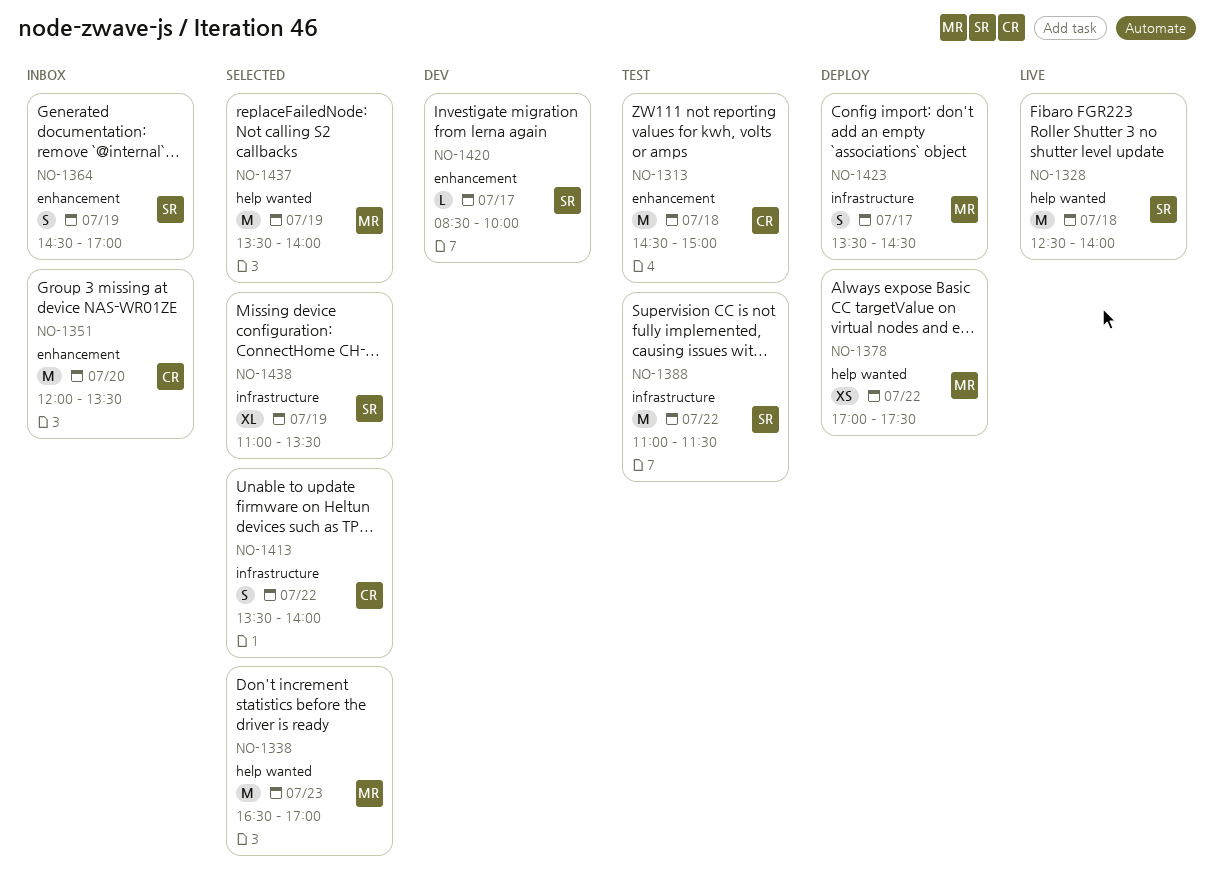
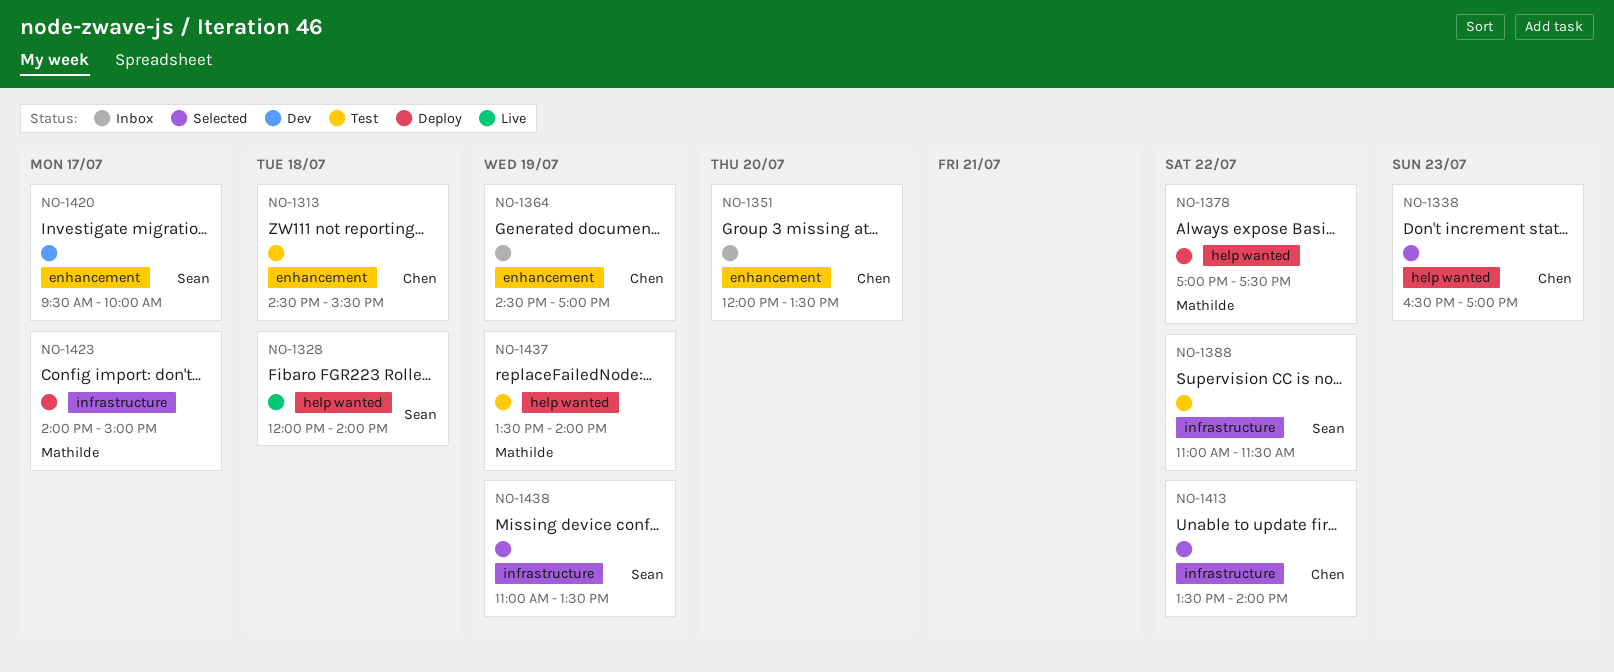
NO-1313, ends: 15:00 -> 15:30
NO-1328, begins: 12:30 -> 12:00
NO-1338, owner: Mathilde -> Chen
NO-1364, owner: Sean -> Chen
NO-1420, begins: 08:30 -> 09:30
NO-1423, begins: 13:30 -> 14:00
NO-1423, ends: 14:30 -> 15:00
NO-1437, status: Selected -> Test

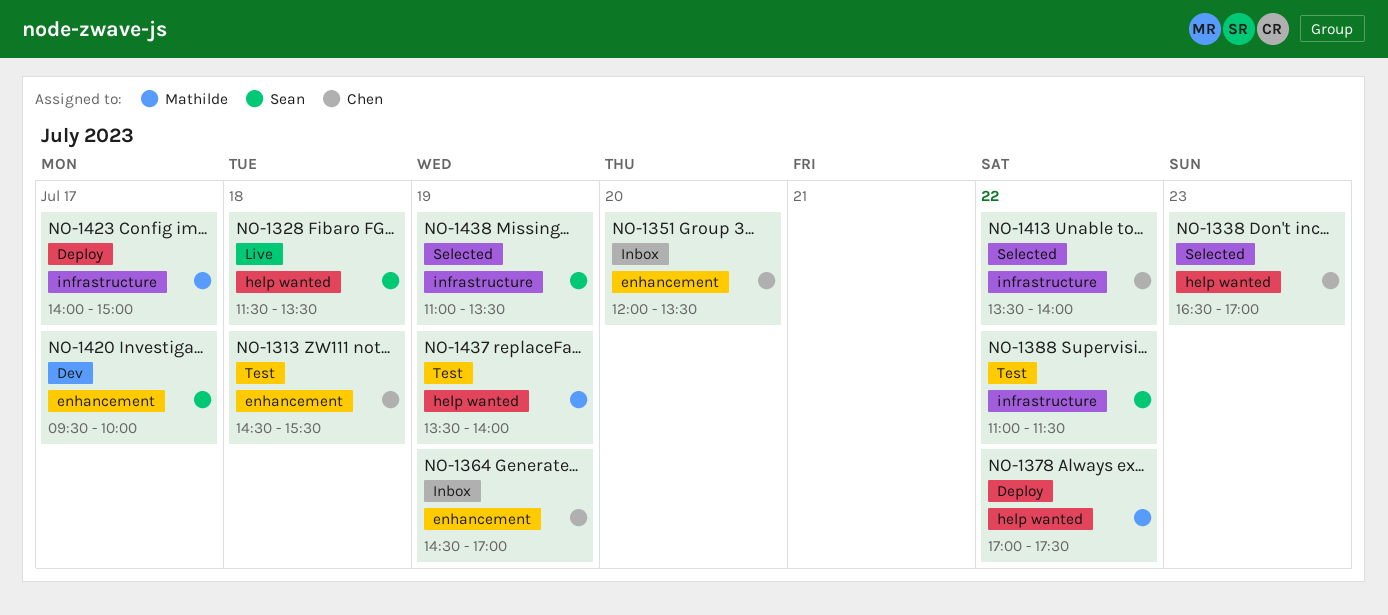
NO-1328, begins: 12:00 -> 11:30
NO-1328, ends: 14:00 -> 13:30

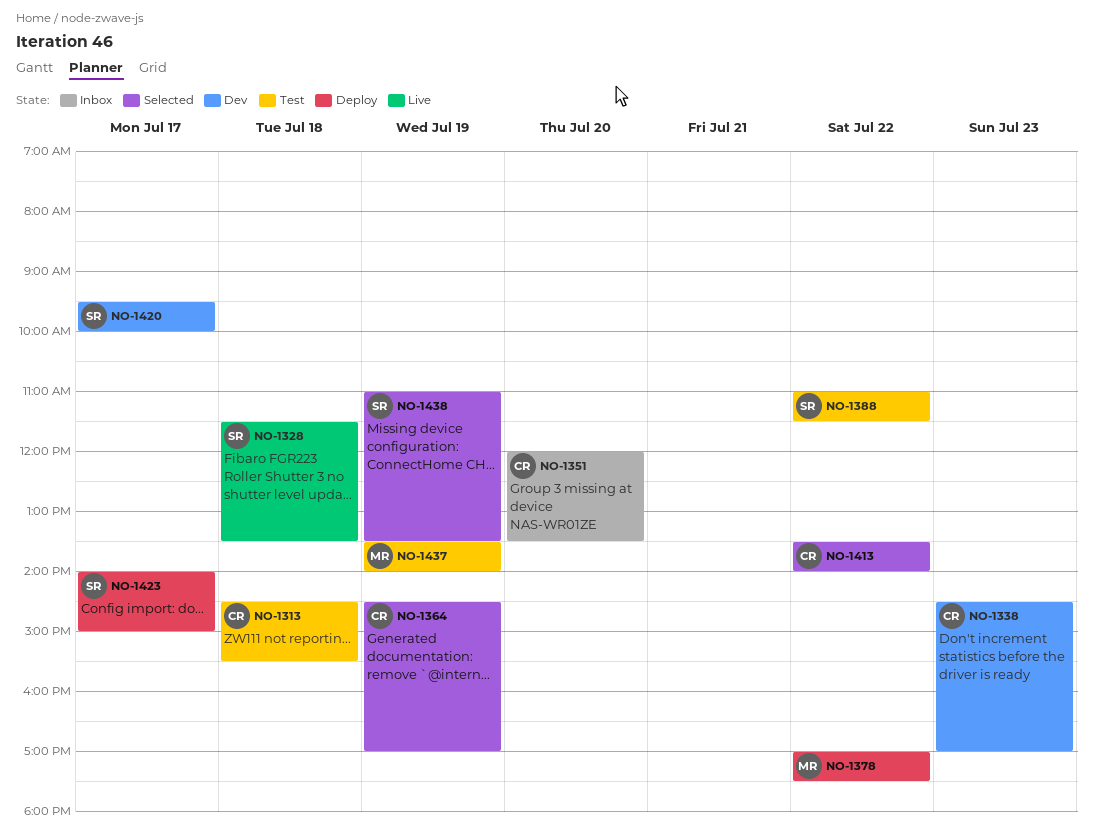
NO-1338, status: Selected -> Dev
NO-1338, begins: 16:30 -> 14:30
NO-1364, status: Inbox -> Selected
NO-1423, owner: Mathilde -> Sean

